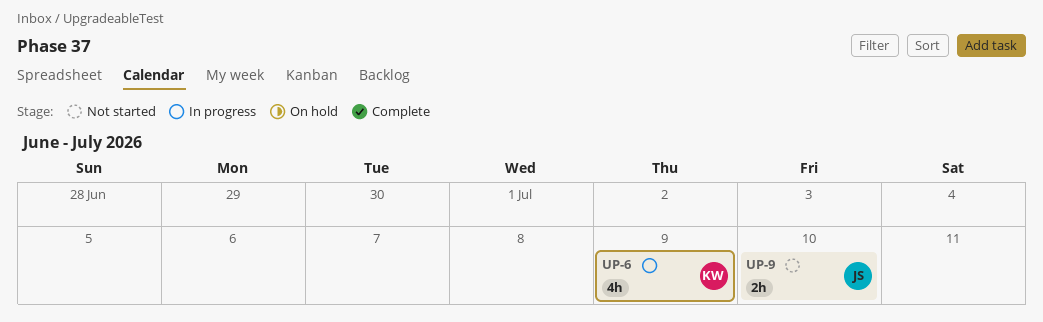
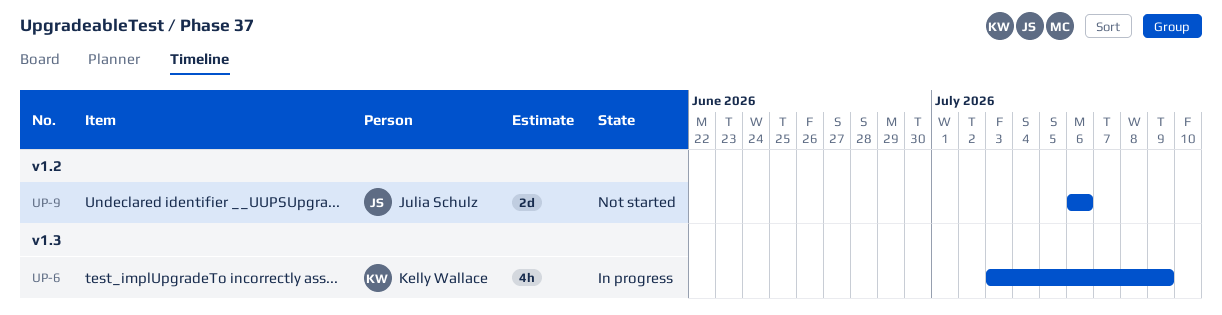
UP-9, estimate: 2h -> 2d
UP-9, due: Jul 10 -> Jul 6

